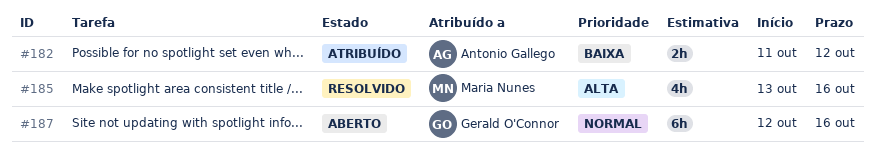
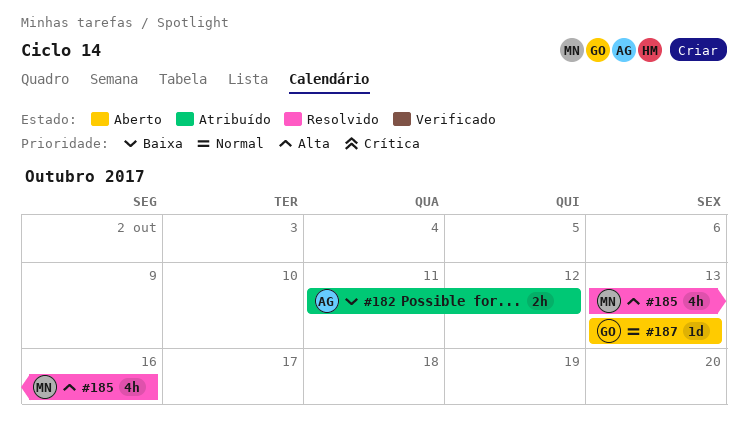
#187, estimate: 6h -> 1d
#187, start: Oct 12 -> Oct 13
#187, due: Oct 16 -> Oct 13

